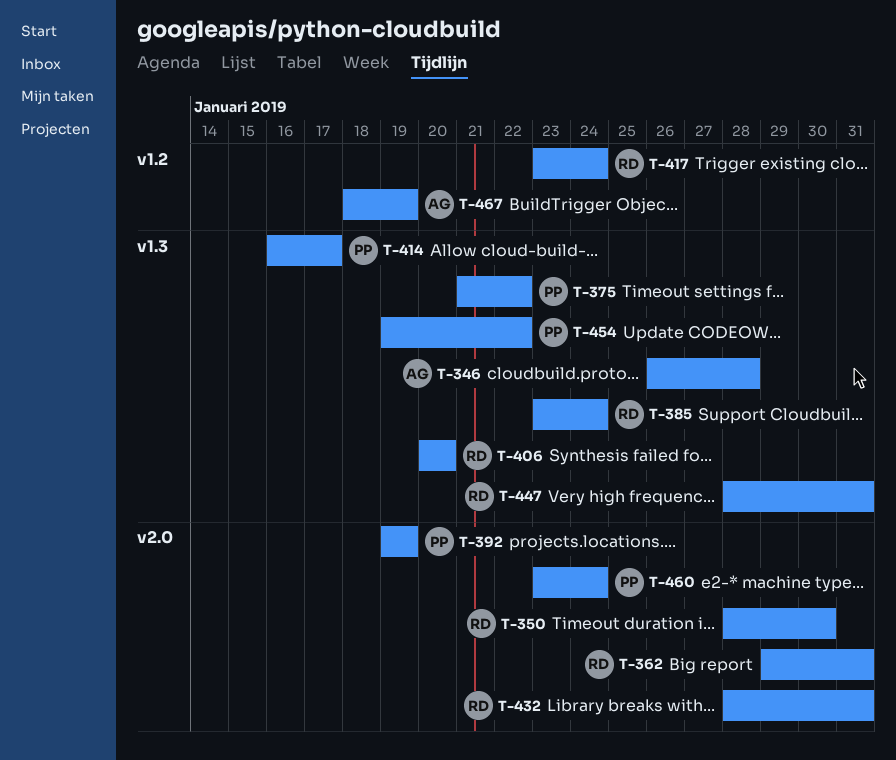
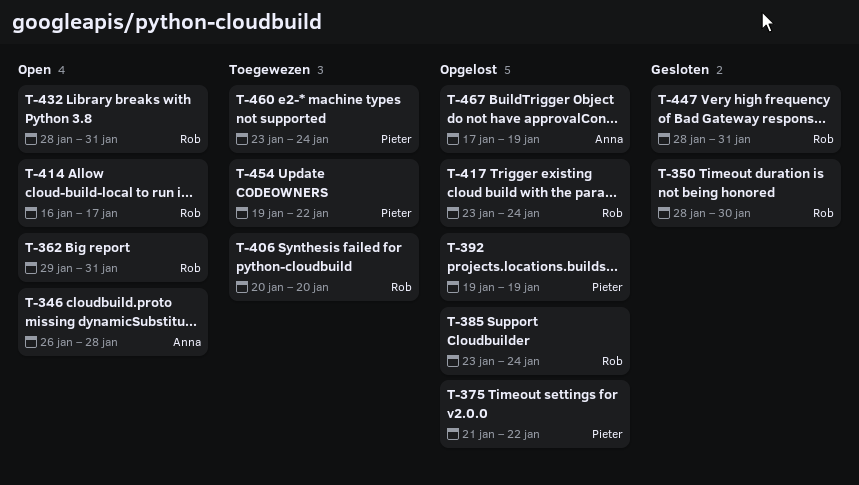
T-414, owner: Pieter -> Rob
T-467, start: Jan 18 -> Jan 17

